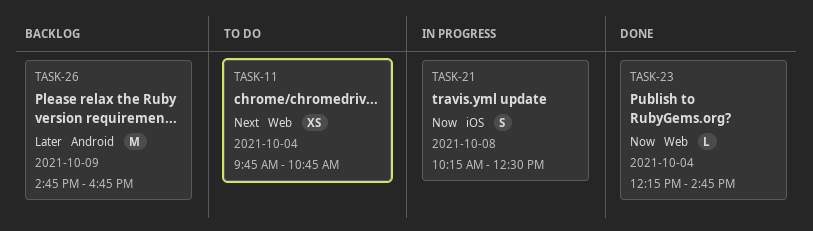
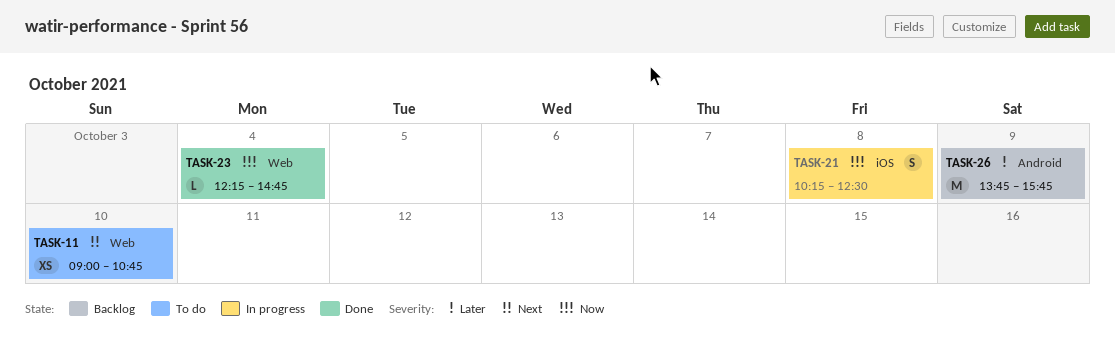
TASK-11, day: Oct 4 -> Oct 10
TASK-11, begins: 09:45 -> 09:00
TASK-26, begins: 14:45 -> 13:45
TASK-26, ends: 16:45 -> 15:45

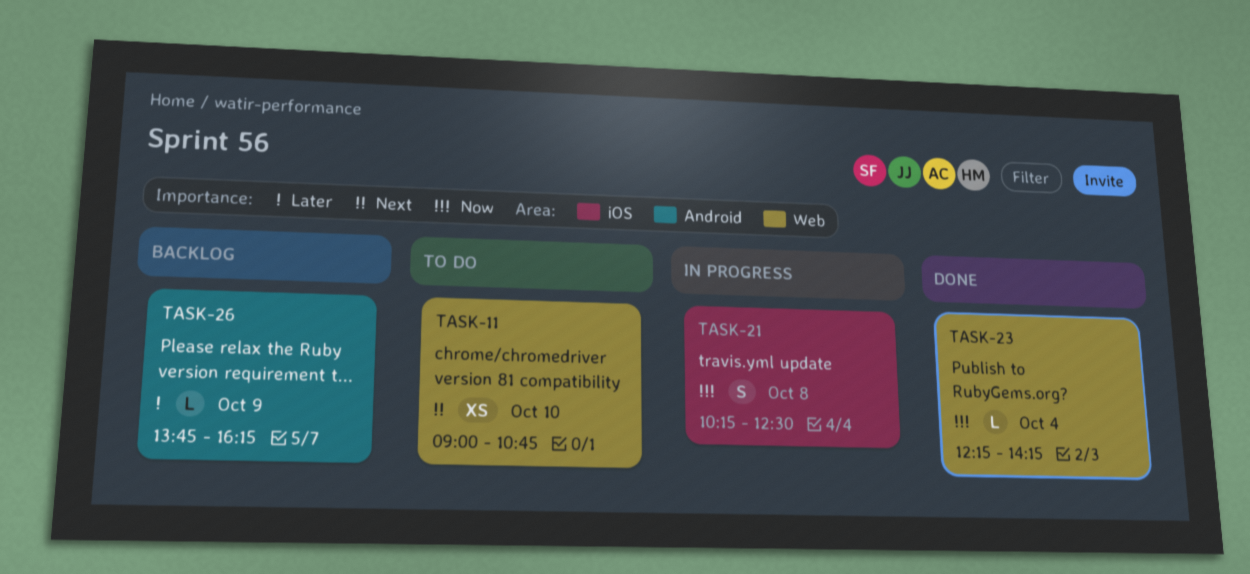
TASK-23, ends: 14:45 -> 14:15
TASK-26, estimate: M -> L
TASK-26, ends: 15:45 -> 16:15

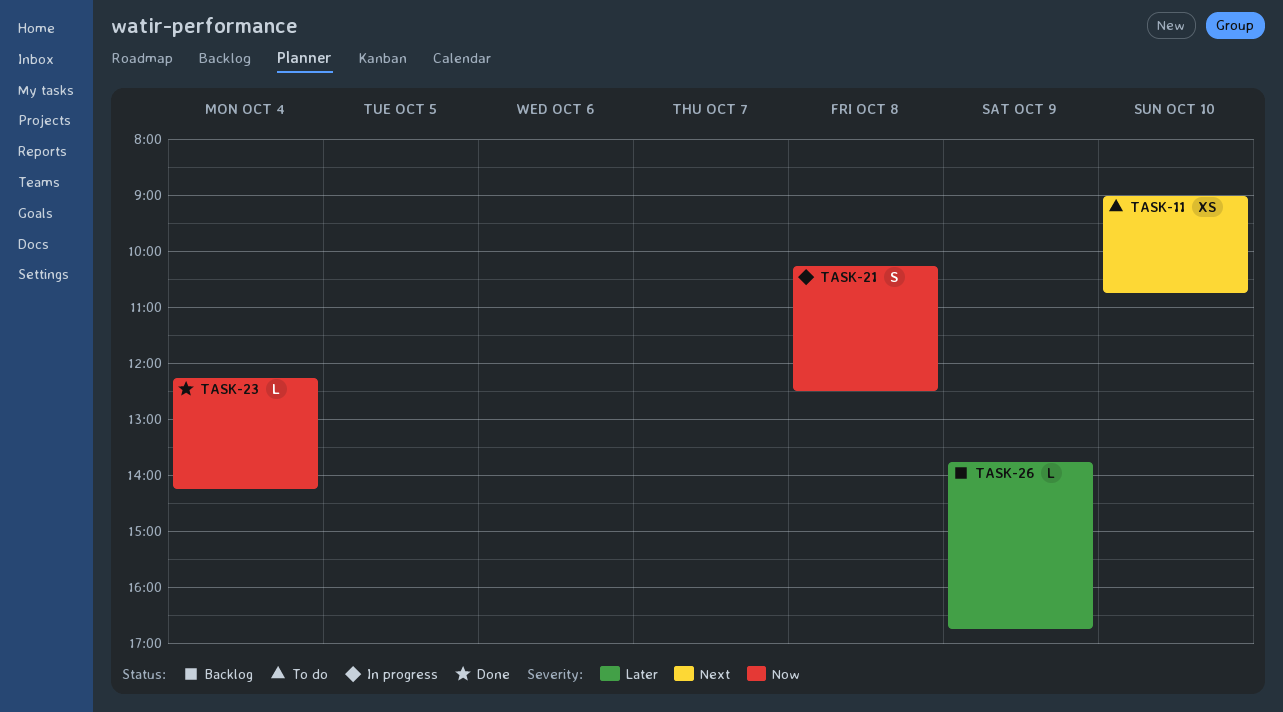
TASK-26, ends: 16:15 -> 16:45

